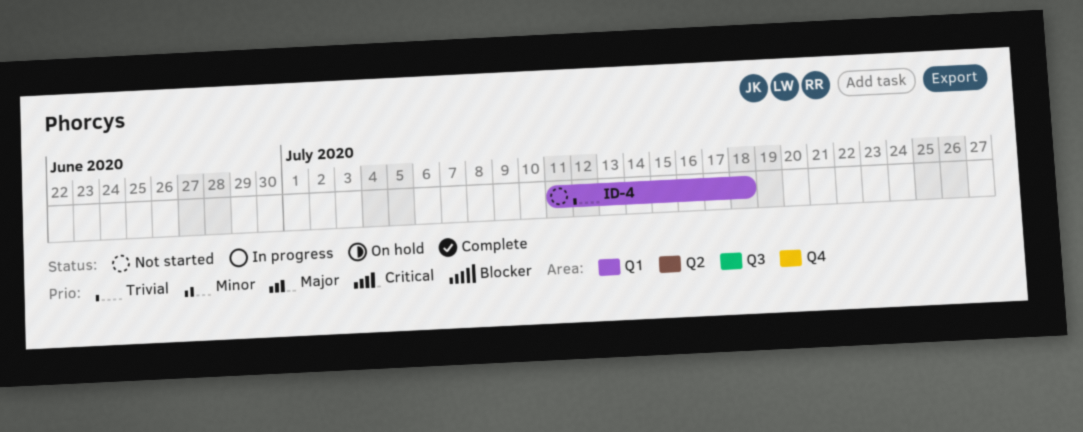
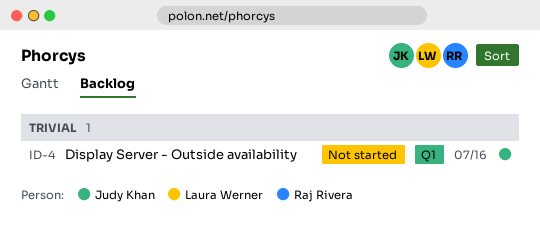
ID-4, due: Jul 18 -> Jul 16

